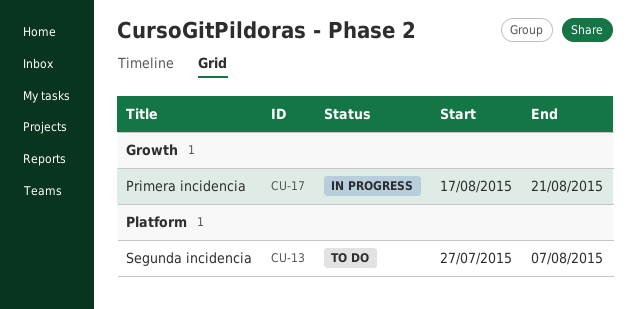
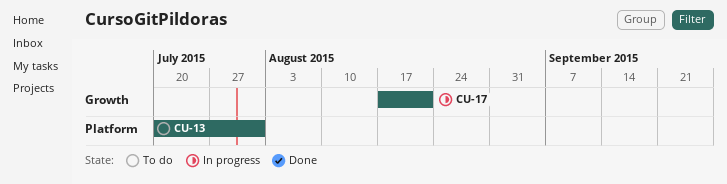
CU-13, start: Jul 27 -> Jul 20
CU-13, due: Aug 7 -> Jul 31

